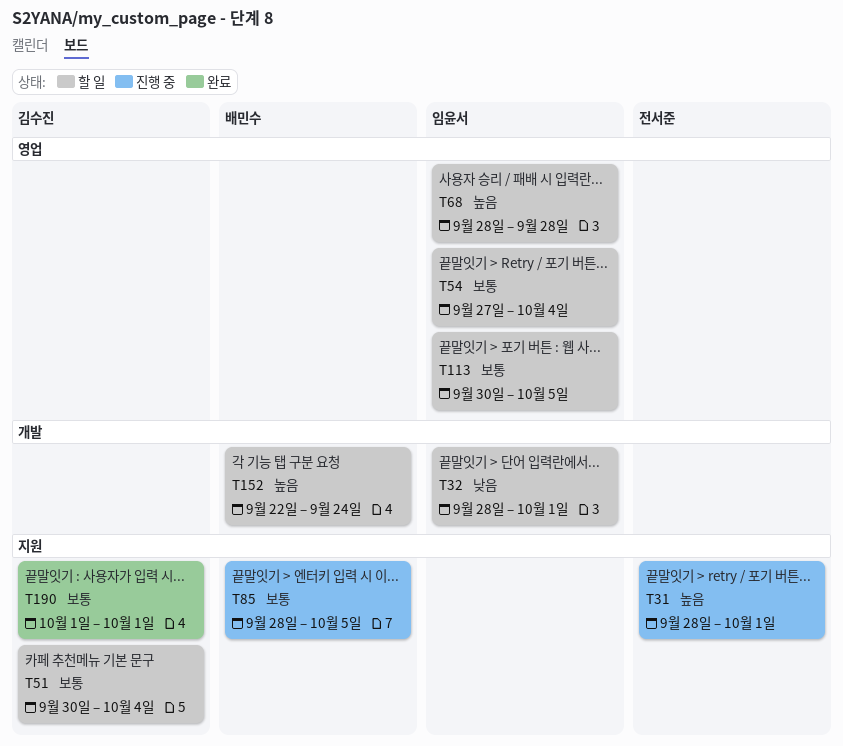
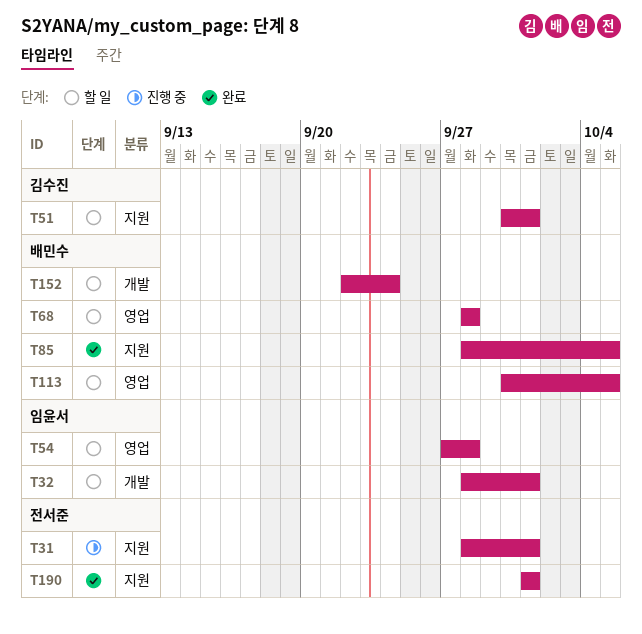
T51, due: Oct 4 -> Oct 1
T54, due: Oct 4 -> Sep 28
T68, owner: 임윤서 -> 배민수
T85, status: 진행 중 -> 완료
T113, owner: 임윤서 -> 배민수
T190, owner: 김수진 -> 전서준

